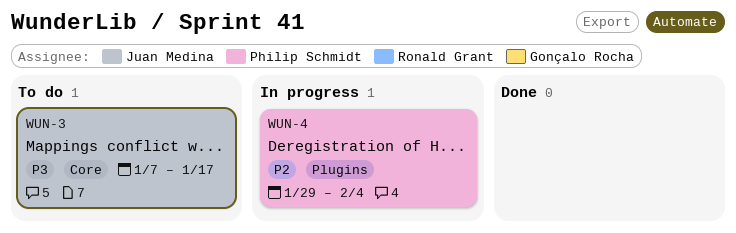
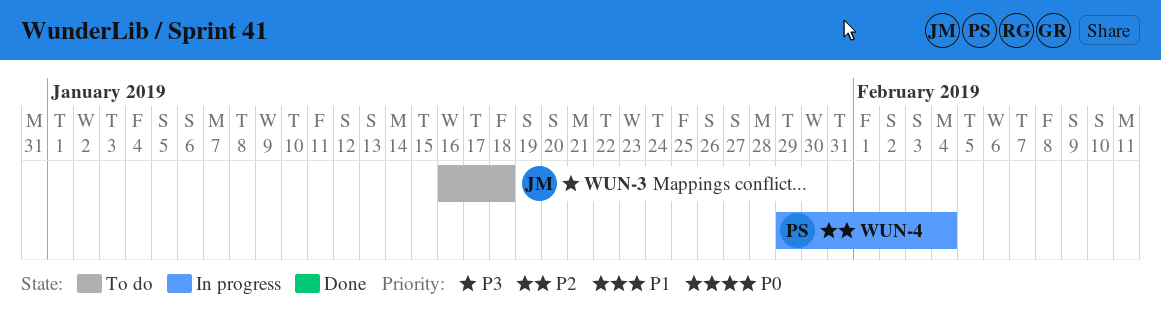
WUN-3, start: Jan 7 -> Jan 16
WUN-3, due: Jan 17 -> Jan 18

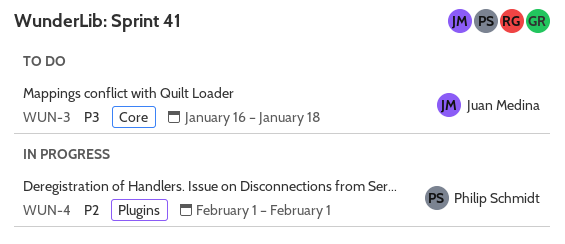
WUN-4, start: Jan 29 -> Feb 1
WUN-4, due: Feb 4 -> Feb 1

